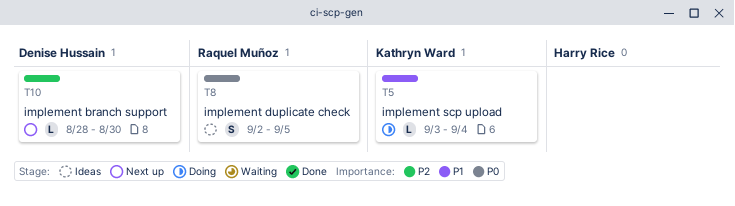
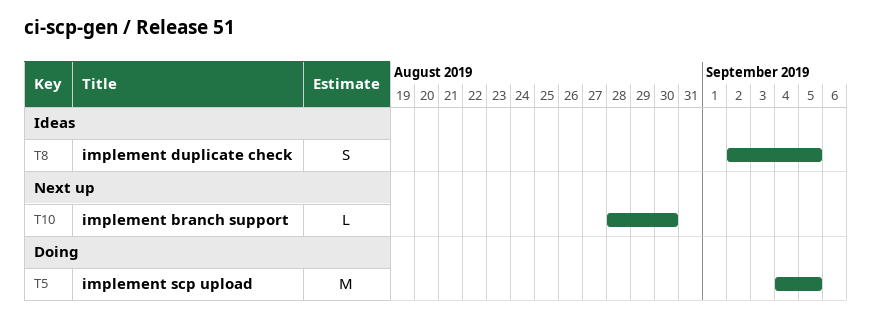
T5, estimate: L -> M
T5, start: Sep 3 -> Sep 4
T5, due: Sep 4 -> Sep 5

